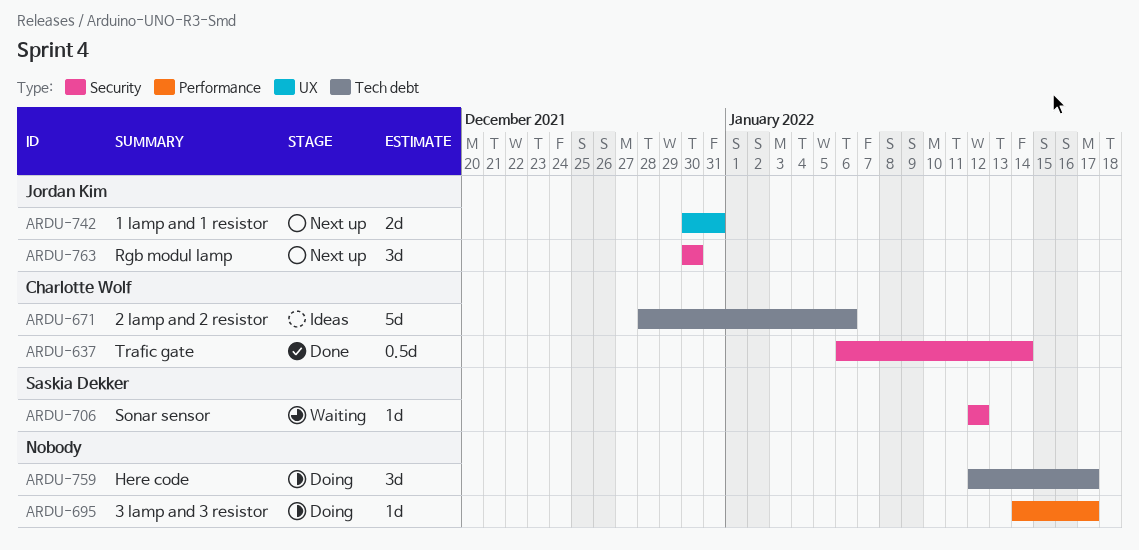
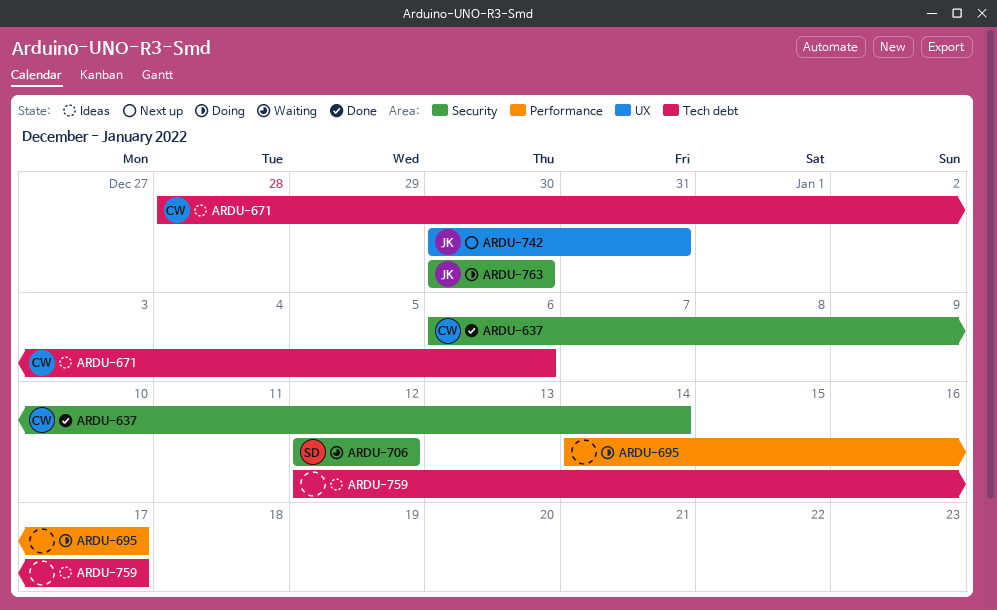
ARDU-759, status: Doing -> Ideas
ARDU-763, status: Next up -> Doing

